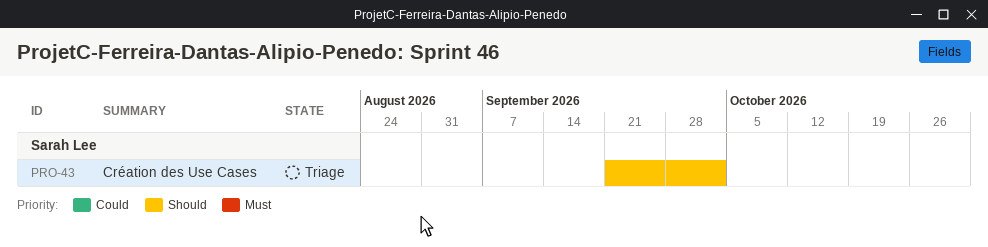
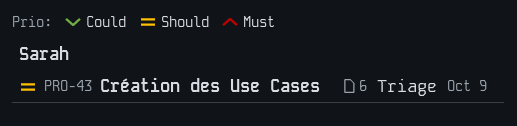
PRO-43, due: Oct 2 -> Oct 9

